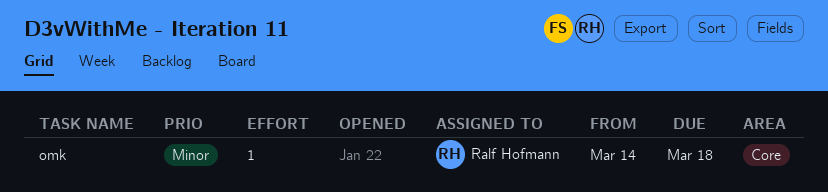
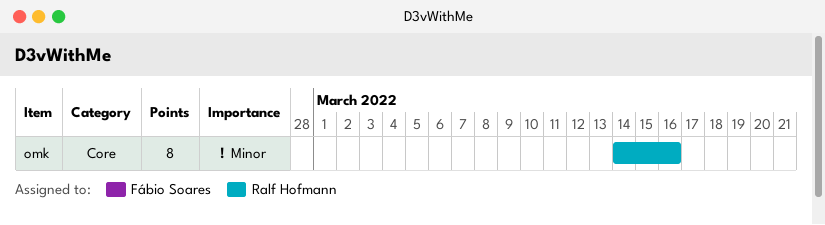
omk, estimate: 1 -> 8
omk, due: Mar 18 -> Mar 16

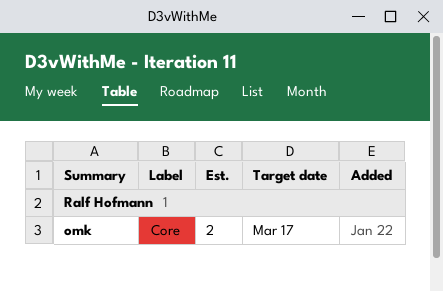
omk, estimate: 8 -> 2
omk, due: Mar 16 -> Mar 17

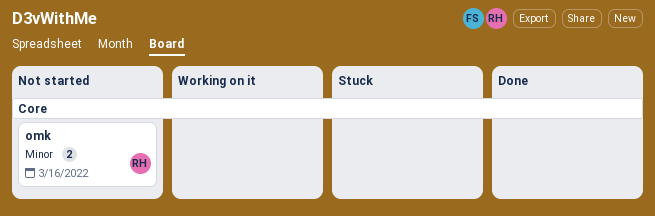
omk, due: Mar 17 -> Mar 16

